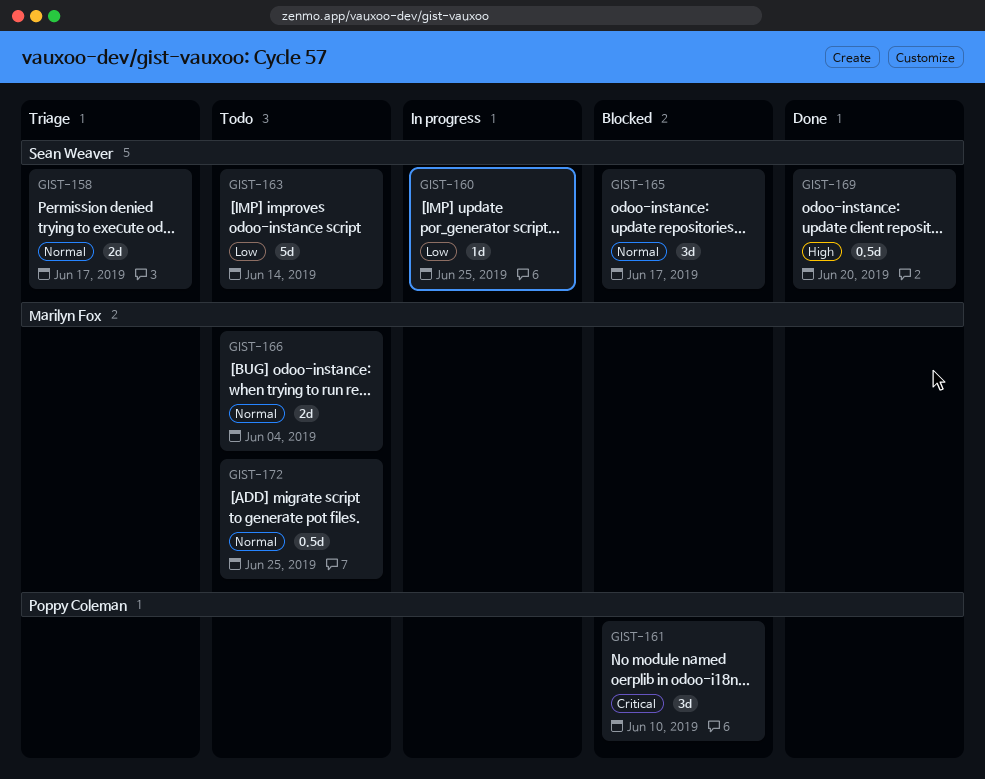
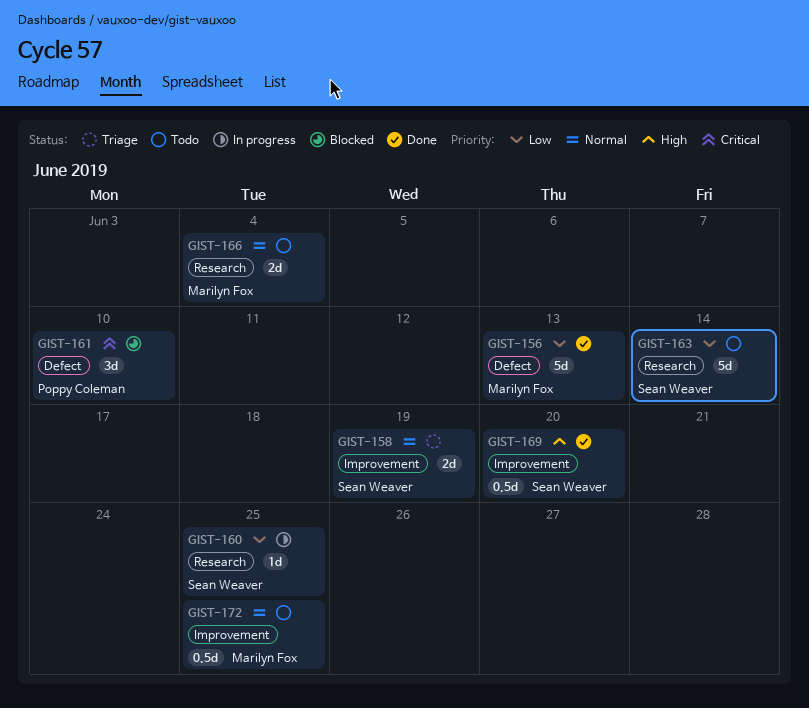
GIST-156: none -> present
GIST-158, due: Jun 17 -> Jun 19
GIST-165: present -> none

